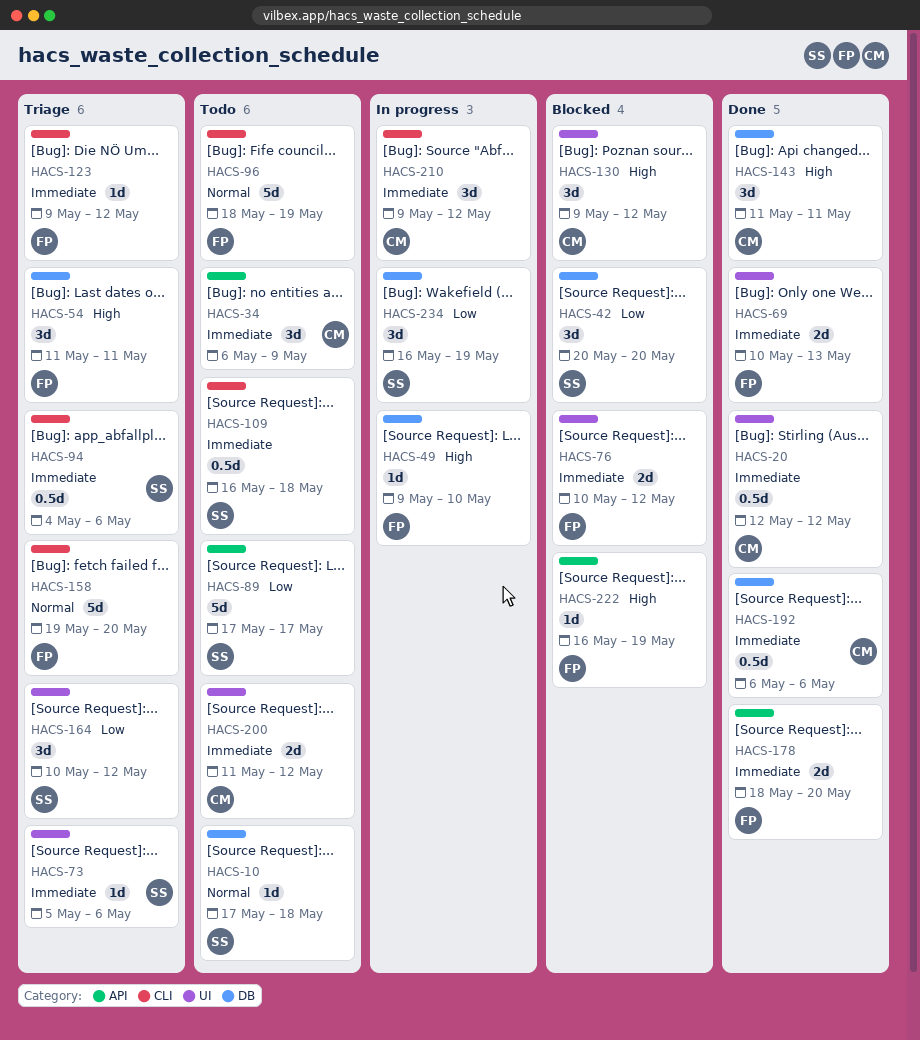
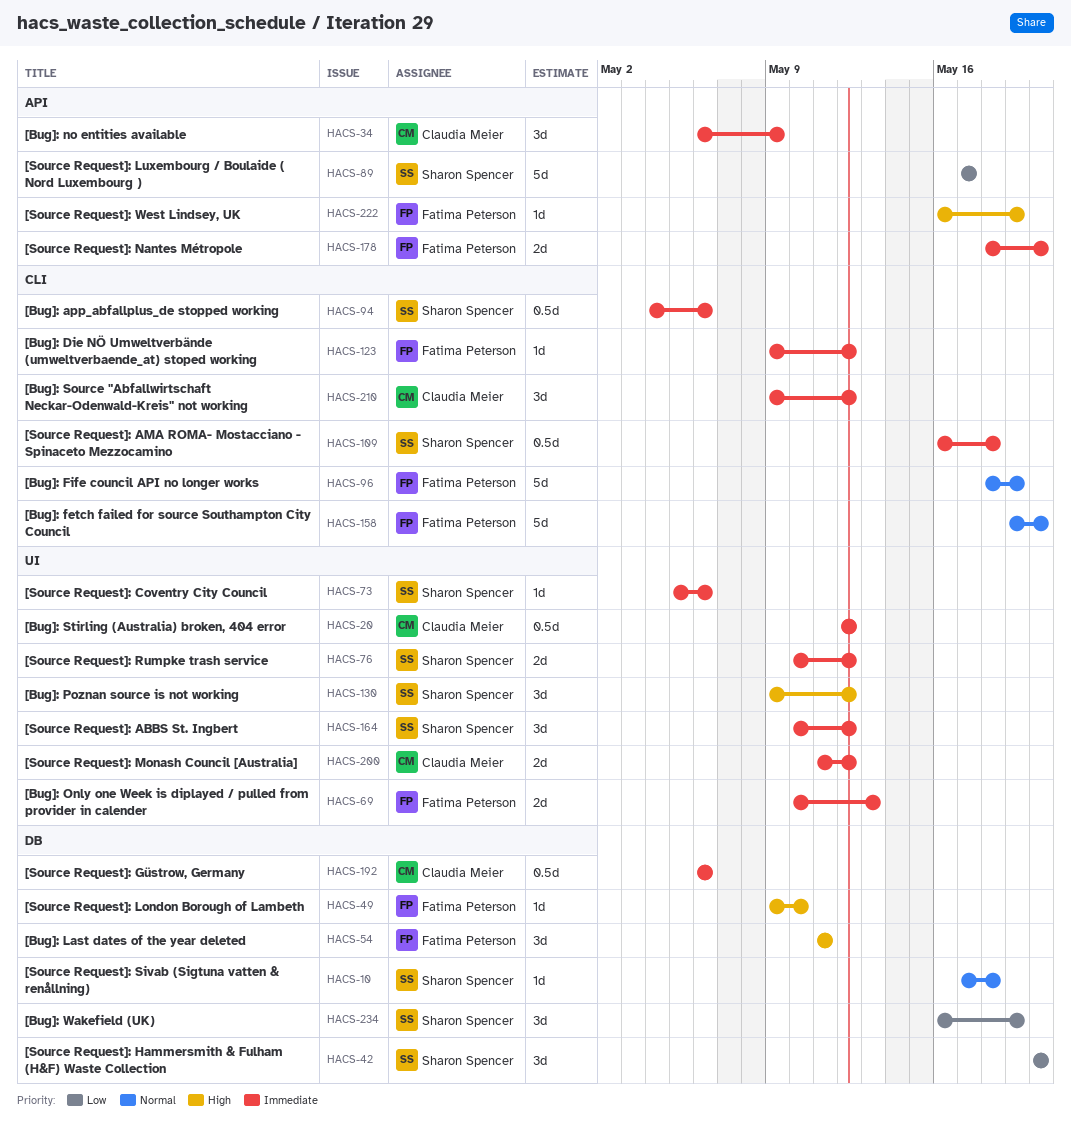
HACS-76, owner: Fatima Peterson -> Sharon Spencer
HACS-130, owner: Claudia Meier -> Sharon Spencer
HACS-143: present -> none
HACS-164, priority: Low -> Immediate

